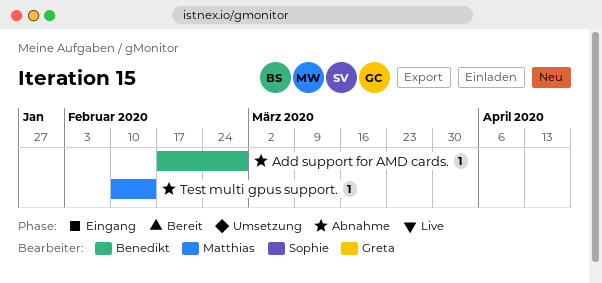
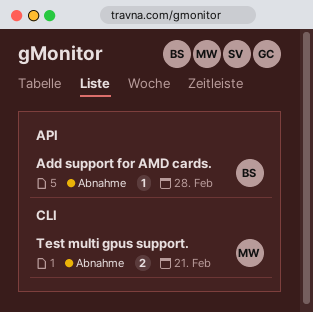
Test multi gpus support., estimate: 1 -> 2
Test multi gpus support., due: Feb 14 -> Feb 21

